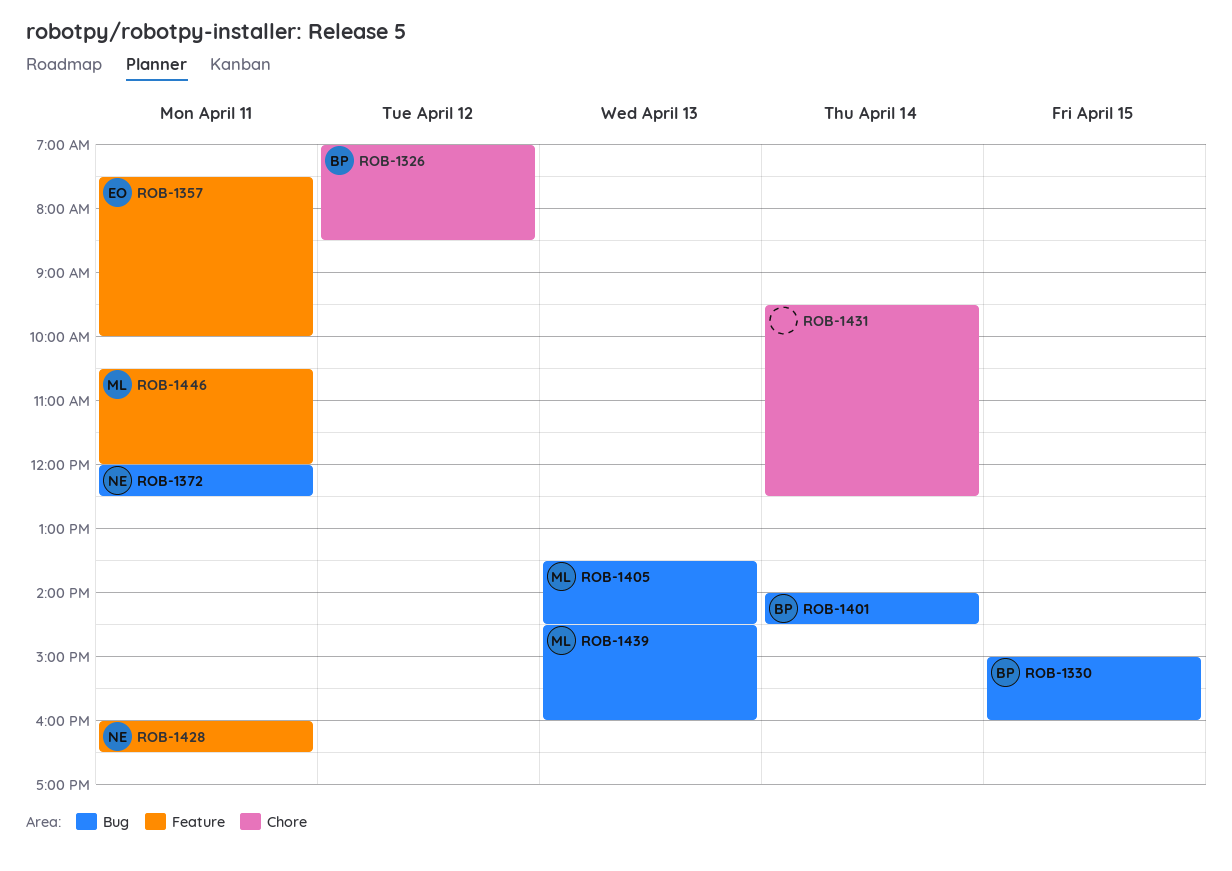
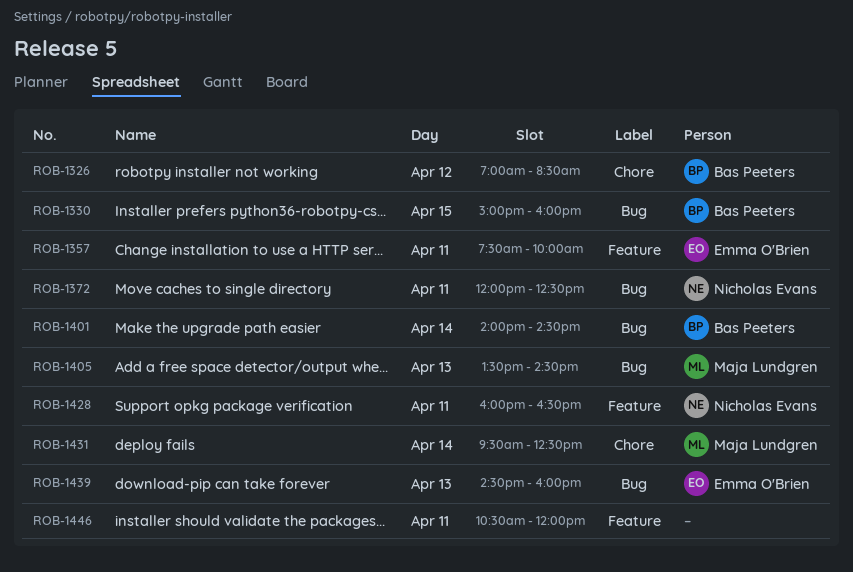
ROB-1431, owner: none -> Maja Lundgren
ROB-1439, owner: Maja Lundgren -> Emma O'Brien
ROB-1446, owner: Maja Lundgren -> none

